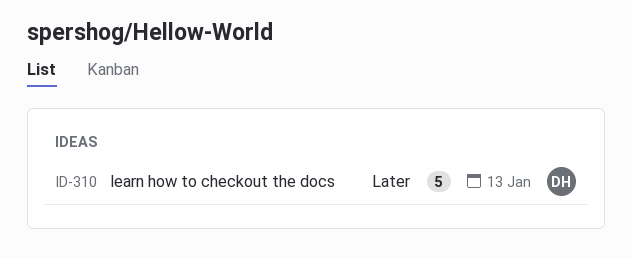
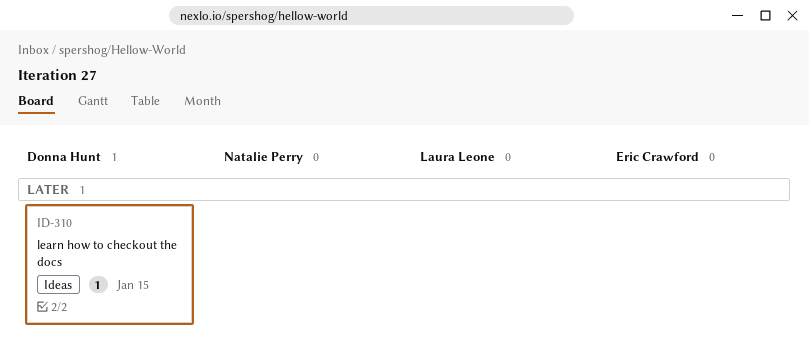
ID-310, estimate: 5 -> 1
ID-310, due: Jan 13 -> Jan 15

